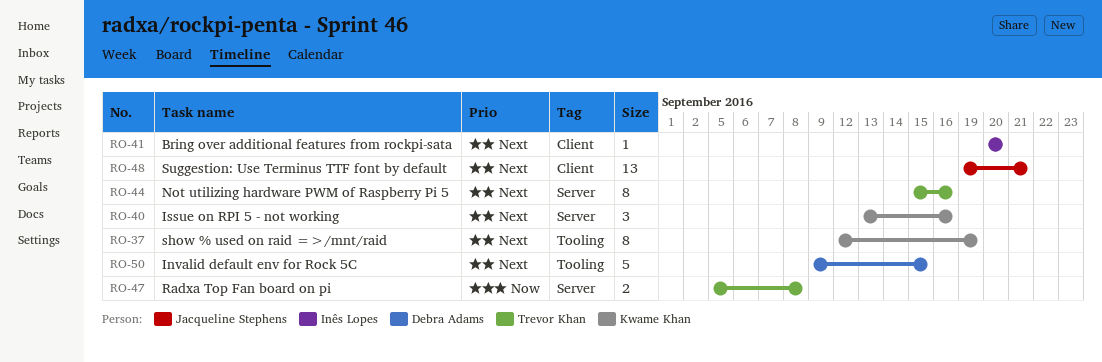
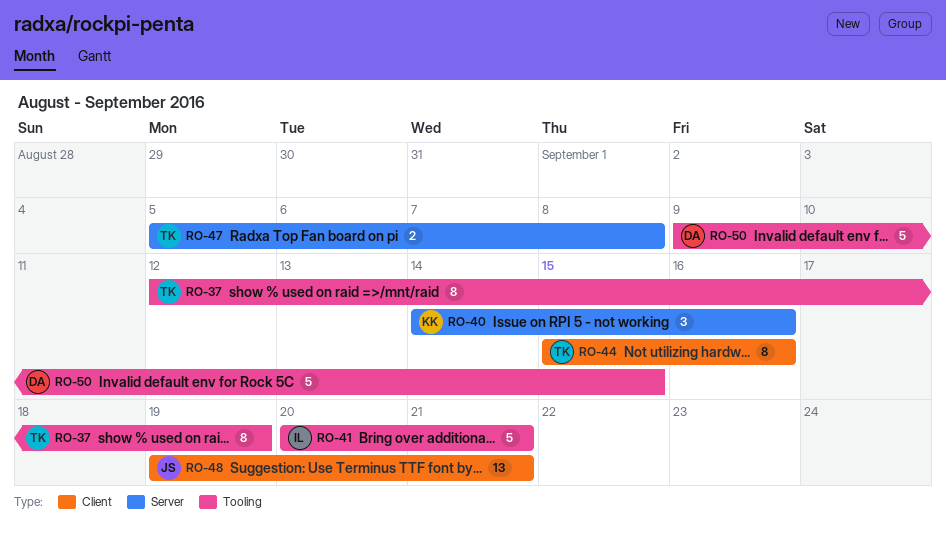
RO-37, owner: Kwame Khan -> Trevor Khan
RO-40, start: Sep 13 -> Sep 14
RO-41, label: Client -> Tooling
RO-41, estimate: 1 -> 5
RO-41, due: Sep 20 -> Sep 21
RO-44, label: Server -> Client

